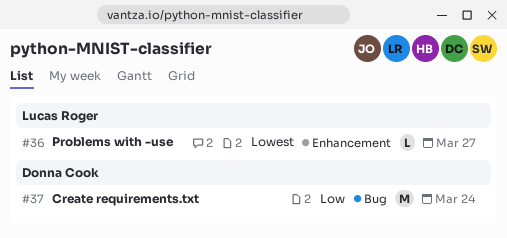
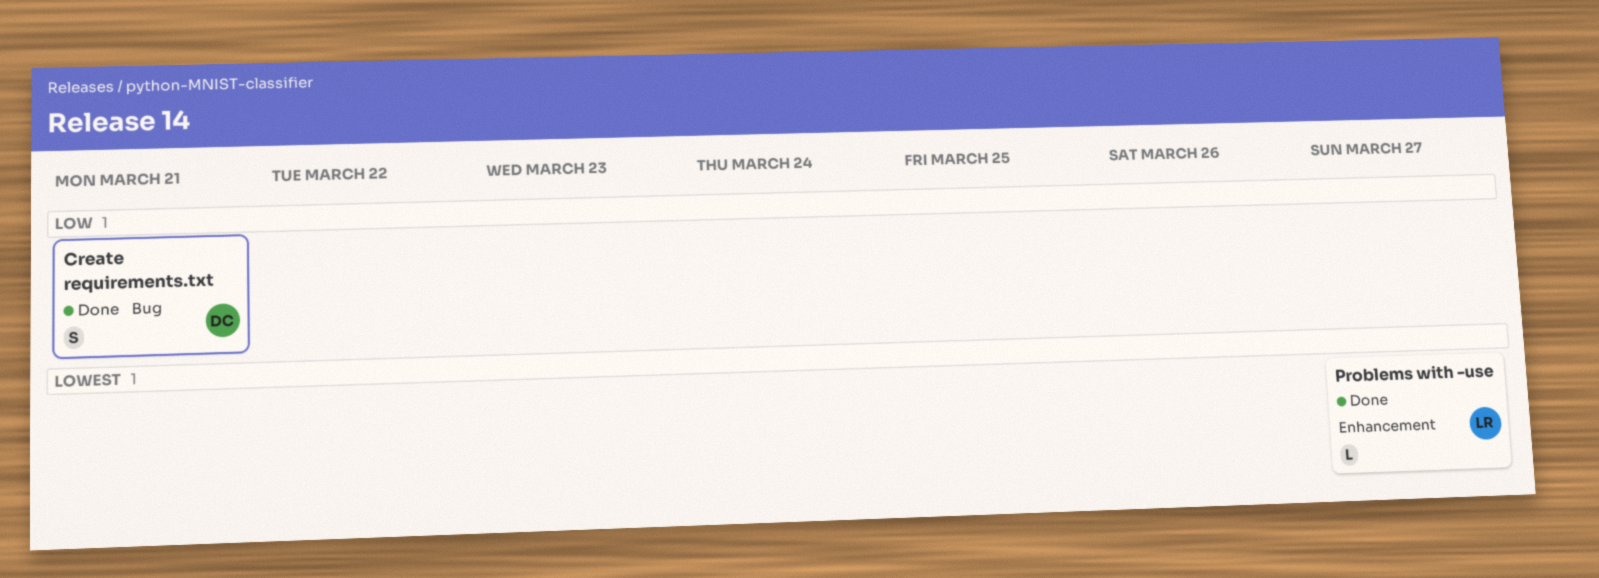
Create requirements.txt, estimate: M -> S
Create requirements.txt, due: Mar 24 -> Mar 21

